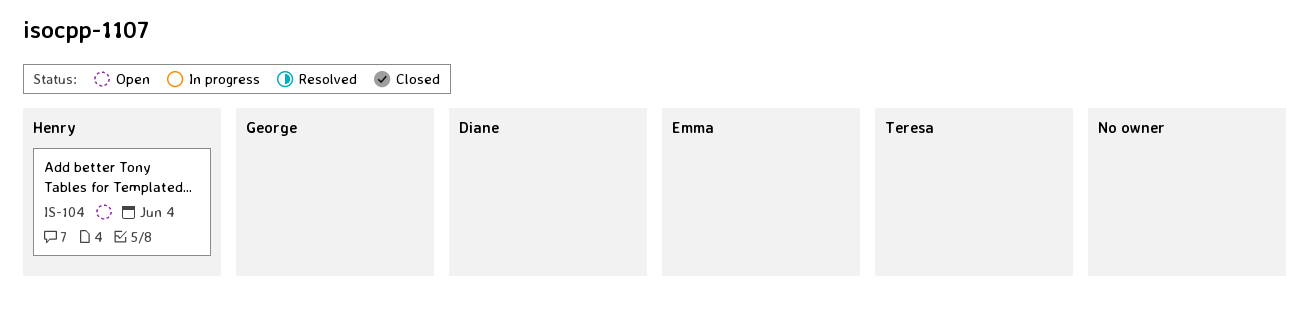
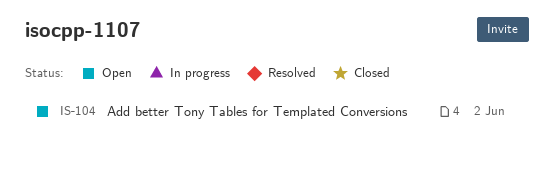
IS-104, due: Jun 4 -> Jun 2

